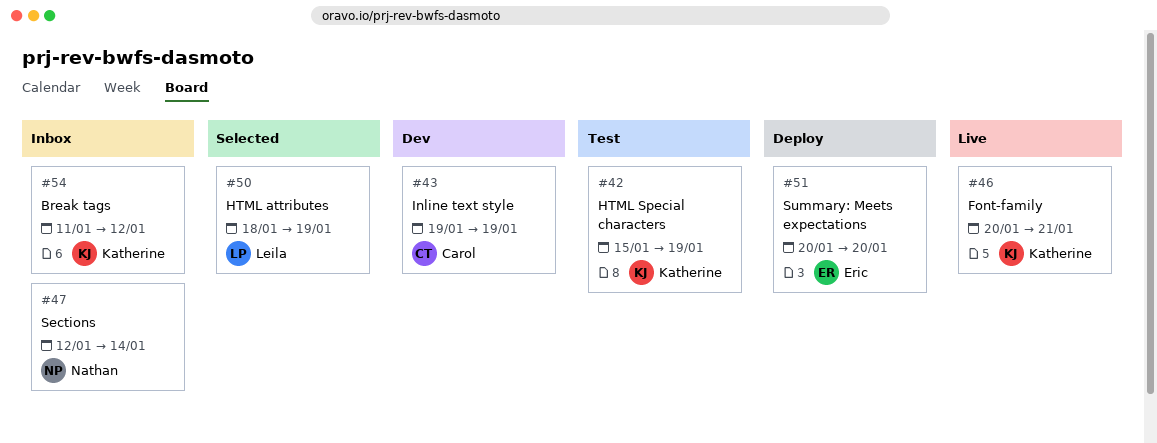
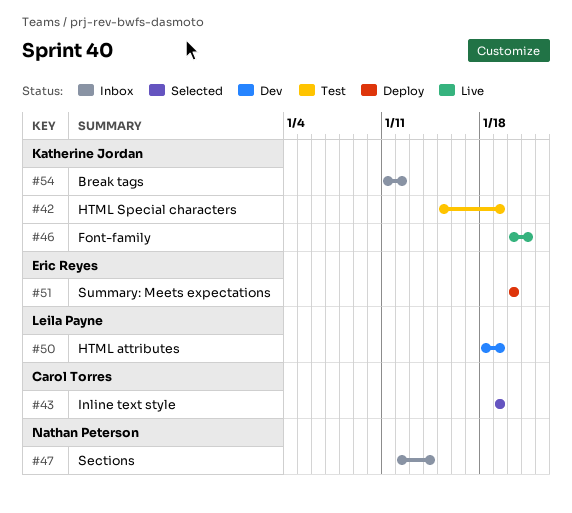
#43, status: Dev -> Selected
#50, status: Selected -> Dev

